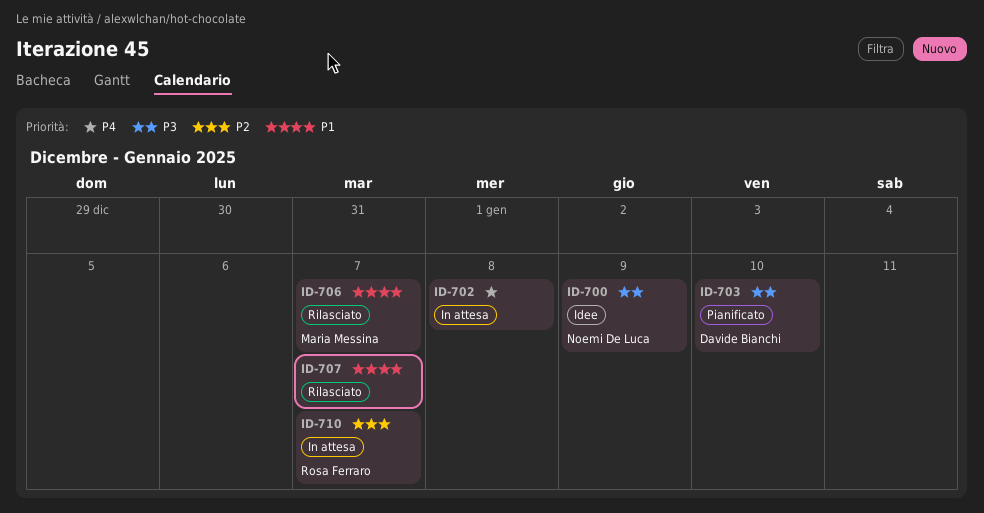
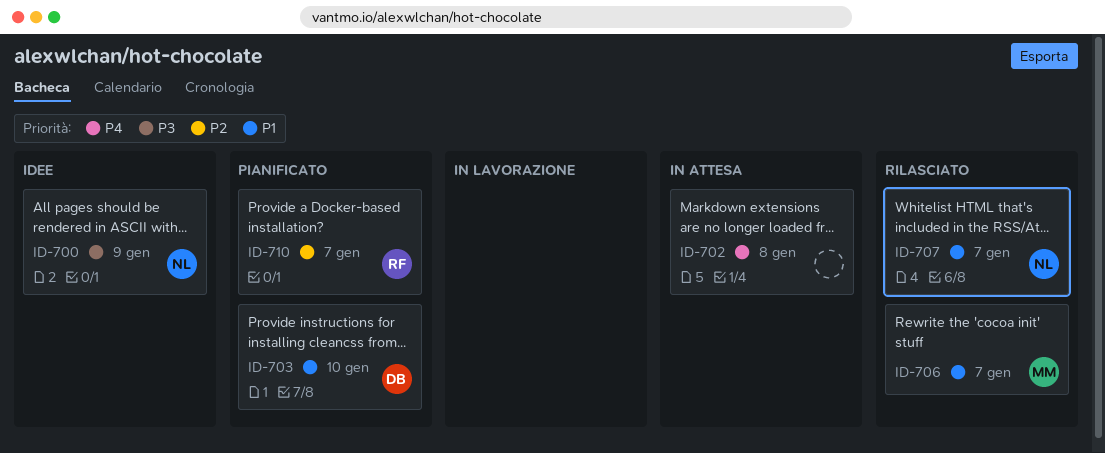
ID-703, priority: P3 -> P1
ID-707, owner: none -> Noemi De Luca
ID-710, status: In attesa -> Pianificato

